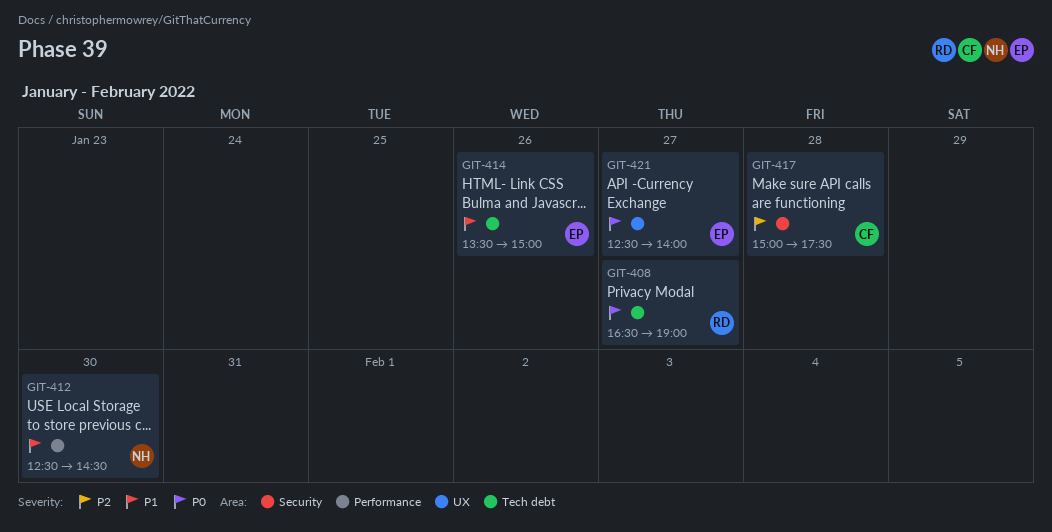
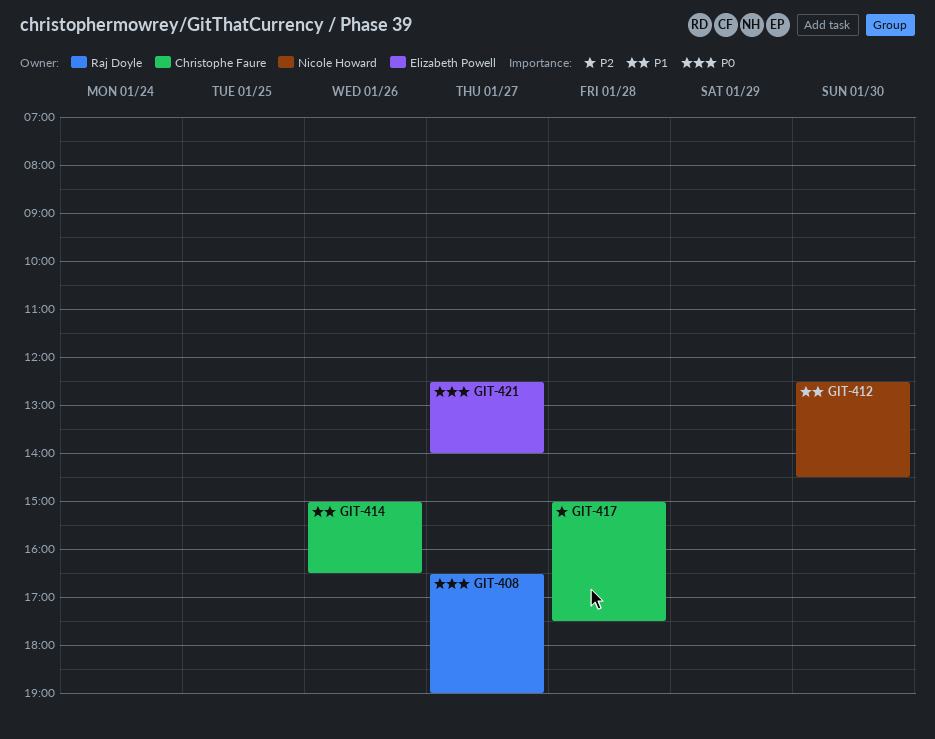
GIT-414, owner: Elizabeth Powell -> Christophe Faure
GIT-414, begins: 13:30 -> 15:00
GIT-414, ends: 15:00 -> 16:30

